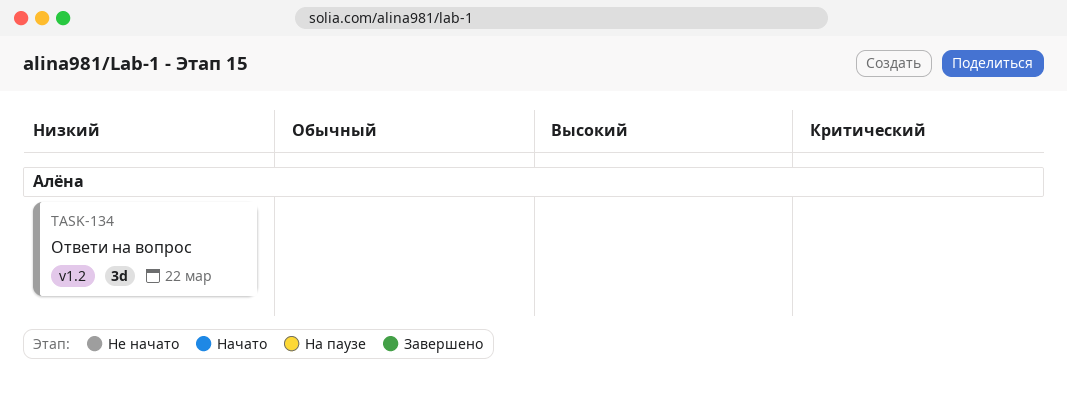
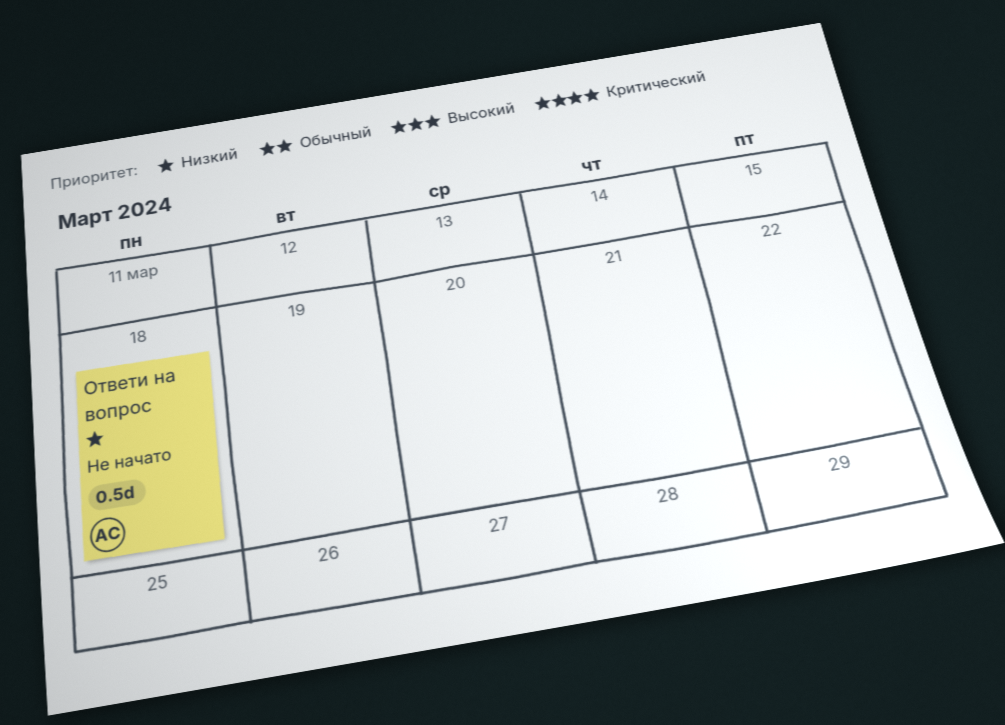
Ответи на вопрос, estimate: 3d -> 0.5d
Ответи на вопрос, due: Mar 22 -> Mar 18

